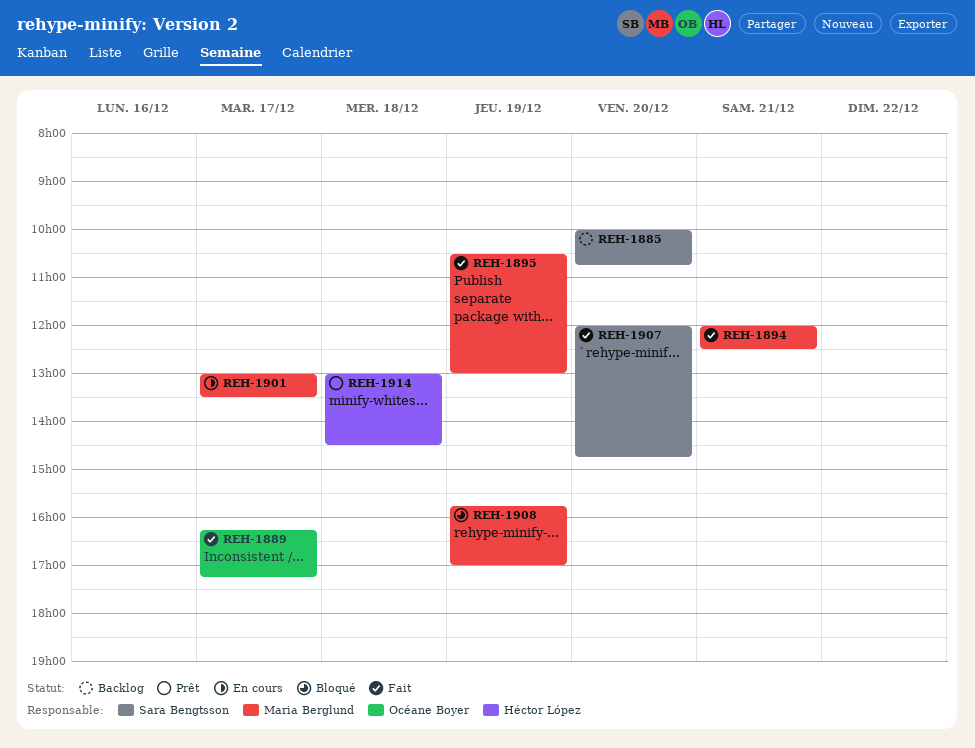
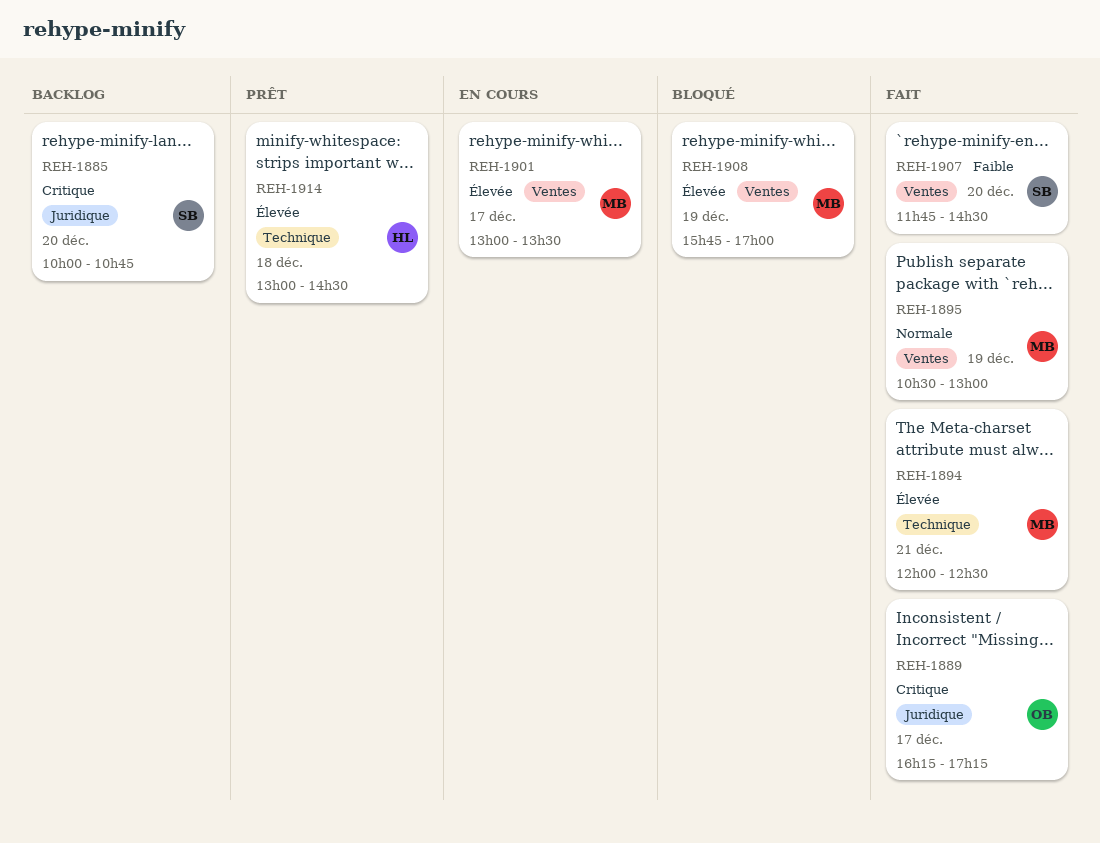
REH-1907, begins: 12:00 -> 11:45
REH-1907, ends: 14:45 -> 14:30

